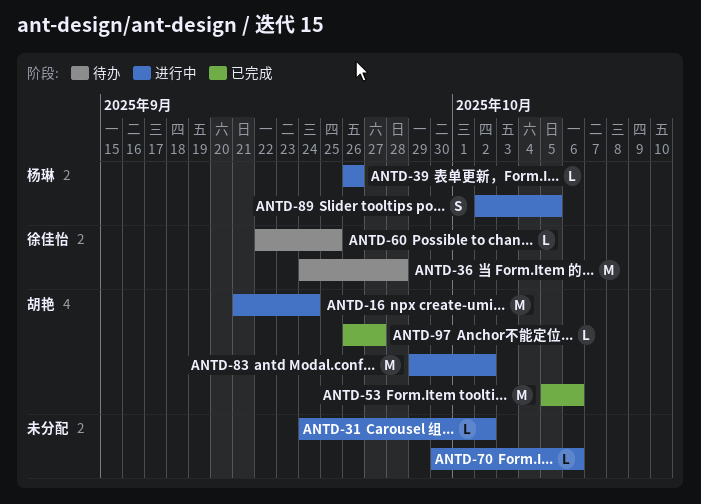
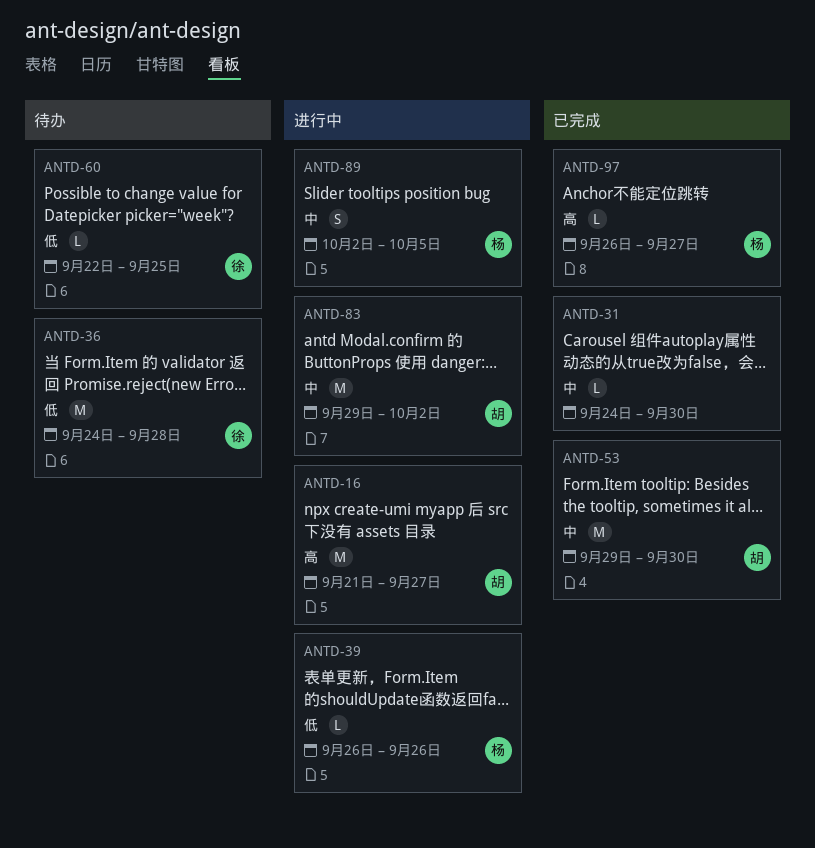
ANTD-16, due: Sep 24 -> Sep 27
ANTD-31, status: 进行中 -> 已完成
ANTD-31, due: Oct 2 -> Sep 30
ANTD-53, start: Oct 5 -> Sep 29
ANTD-53, due: Oct 6 -> Sep 30
ANTD-70: present -> none
ANTD-97, owner: 胡艳 -> 杨琳

